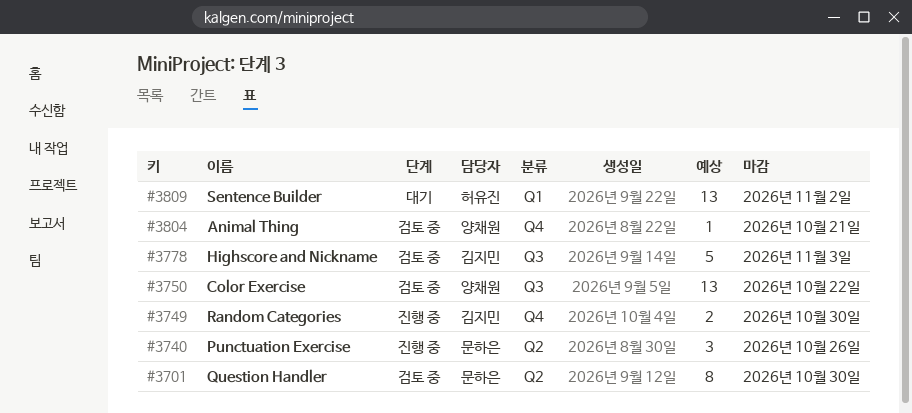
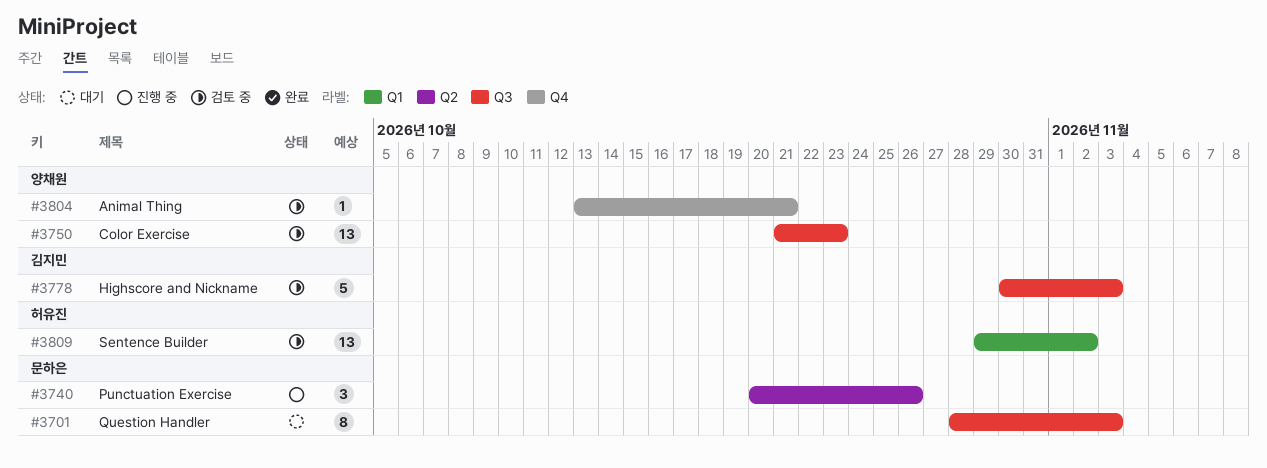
#3701, status: 검토 중 -> 대기
#3701, label: Q2 -> Q3
#3701, due: Oct 30 -> Nov 3
#3749: present -> none
#3750, due: Oct 22 -> Oct 23
#3809, status: 대기 -> 검토 중

